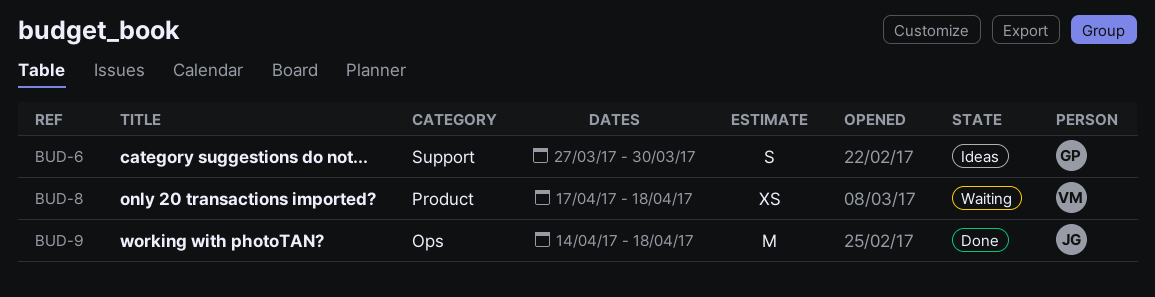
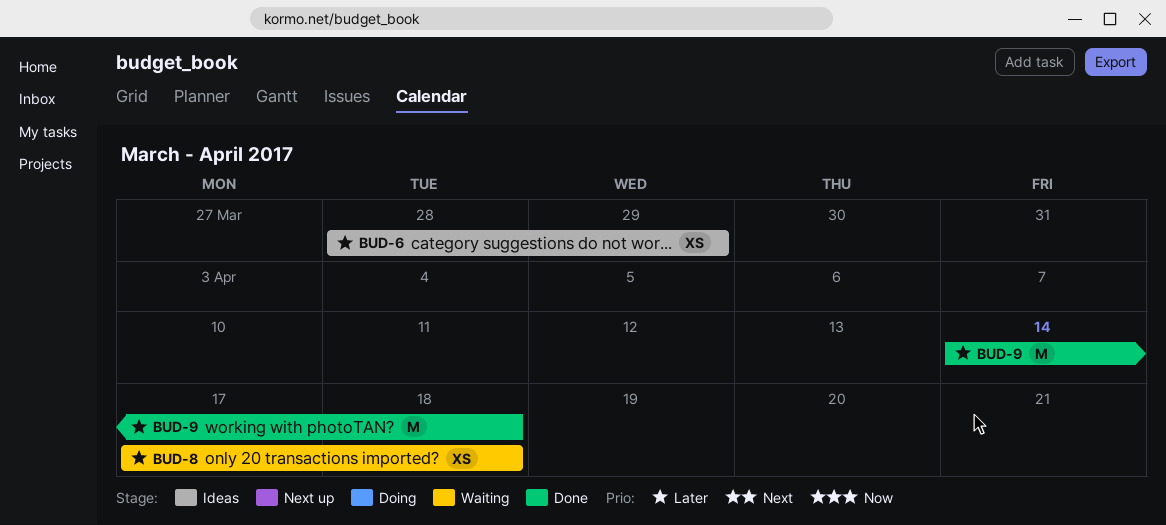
BUD-6, estimate: S -> XS
BUD-6, start: Mar 27 -> Mar 28
BUD-6, due: Mar 30 -> Mar 29

